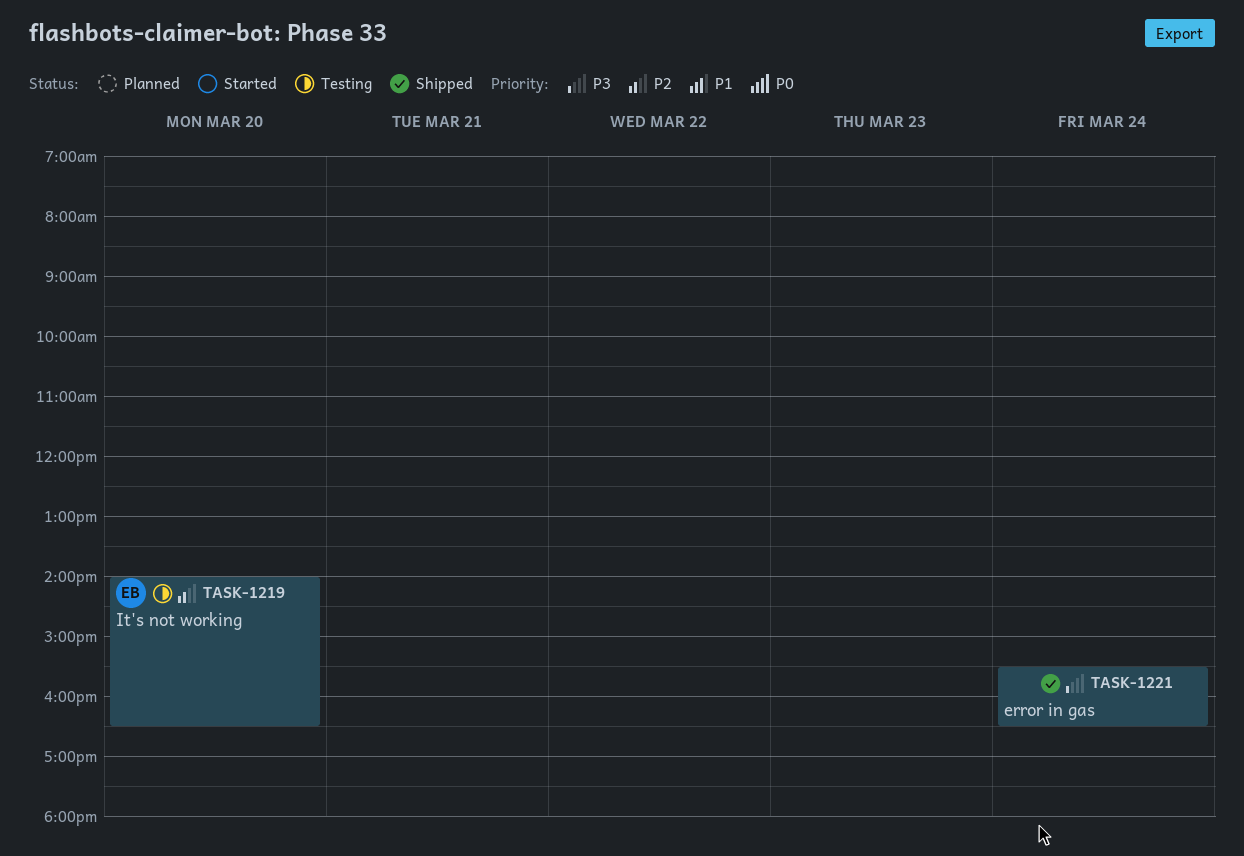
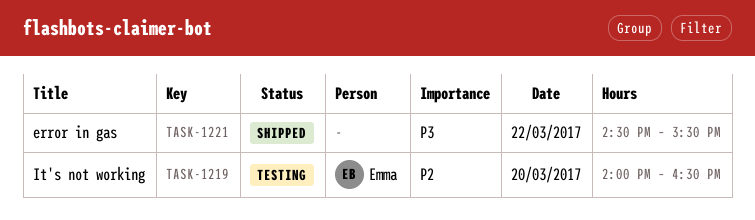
TASK-1221, day: Mar 24 -> Mar 22
TASK-1221, begins: 15:30 -> 14:30
TASK-1221, ends: 16:30 -> 15:30

